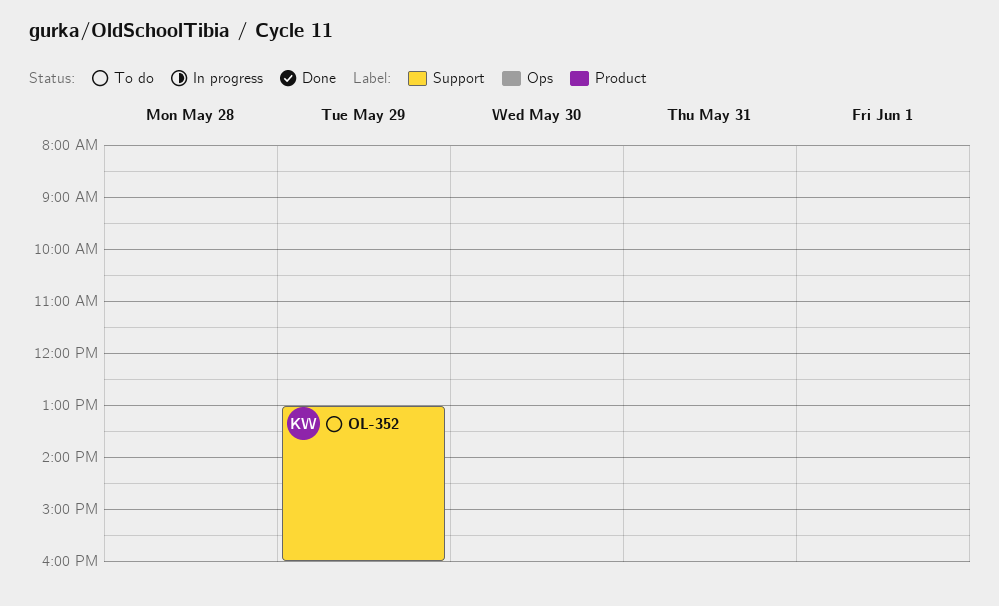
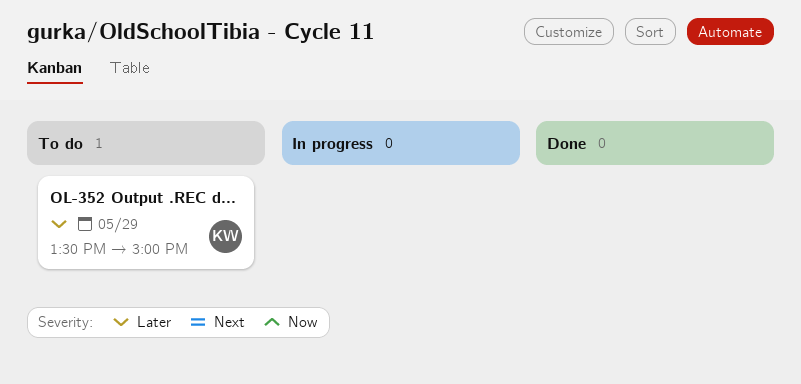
OL-352, begins: 13:00 -> 13:30
OL-352, ends: 16:00 -> 15:00

